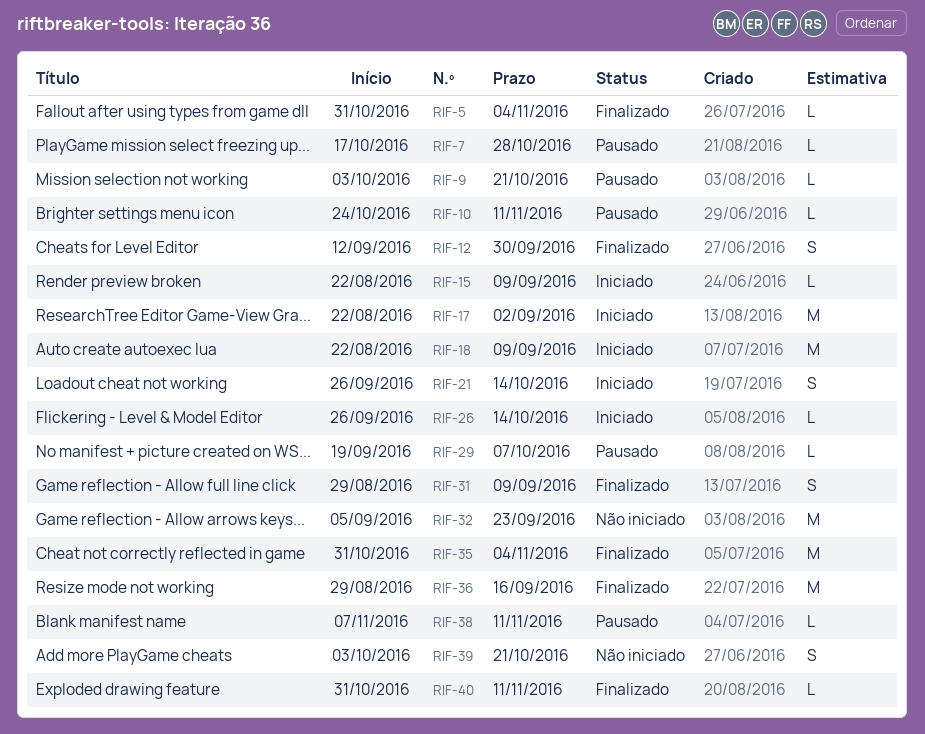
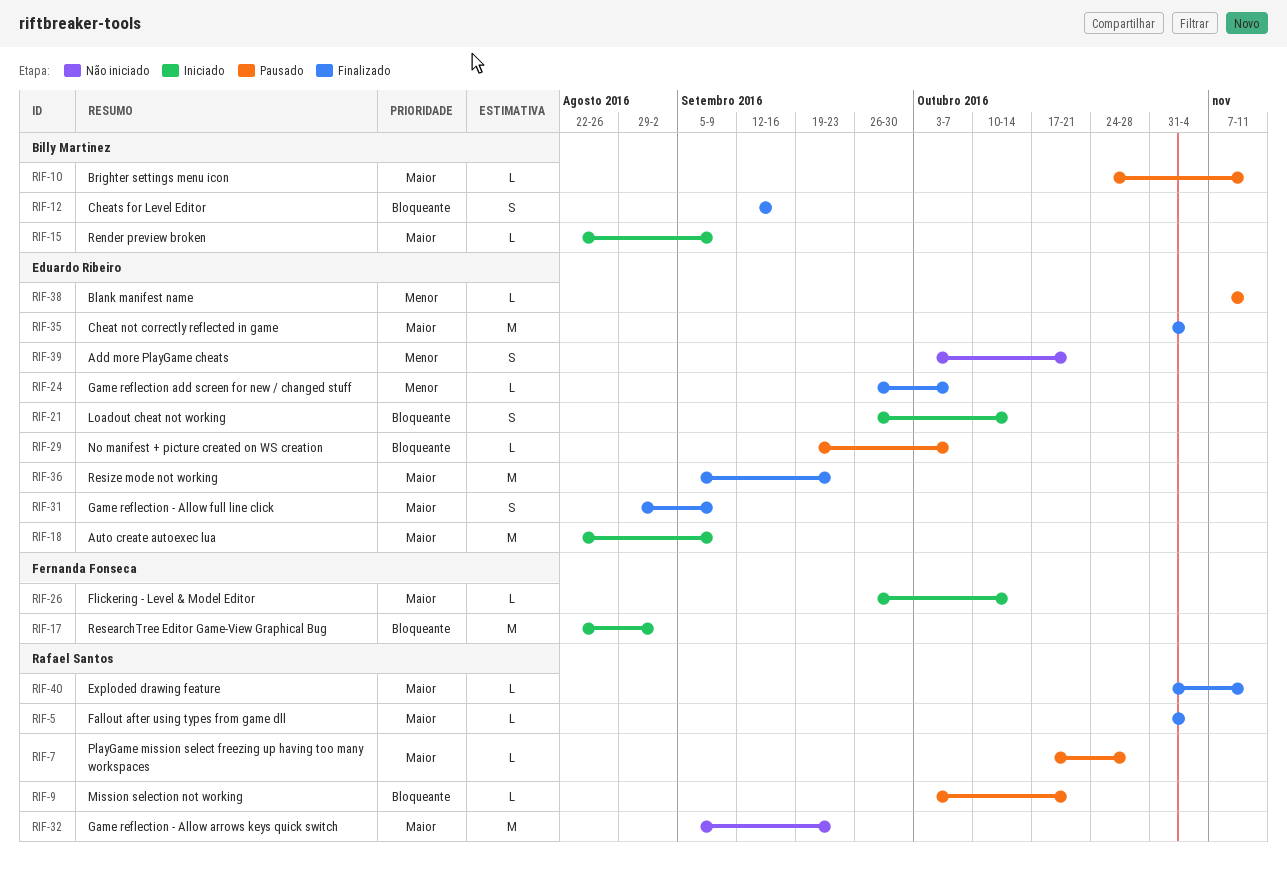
RIF-12, due: Sep 30 -> Sep 16
RIF-24: none -> present
RIF-36, start: Aug 29 -> Sep 5
RIF-36, due: Sep 16 -> Sep 23

